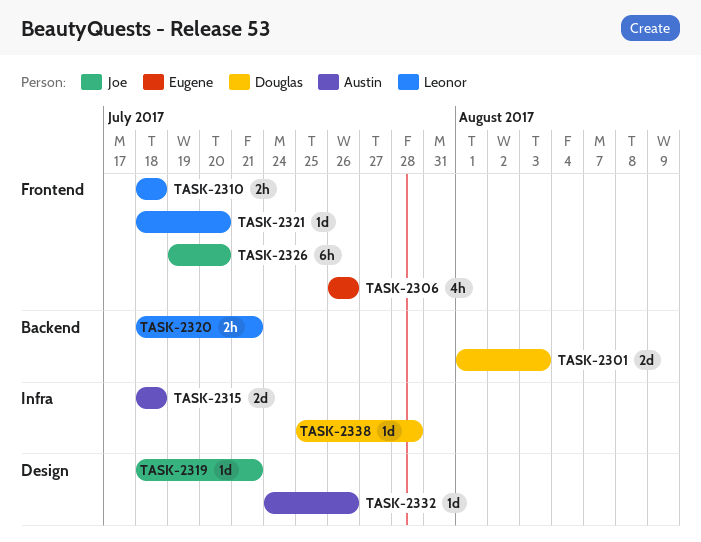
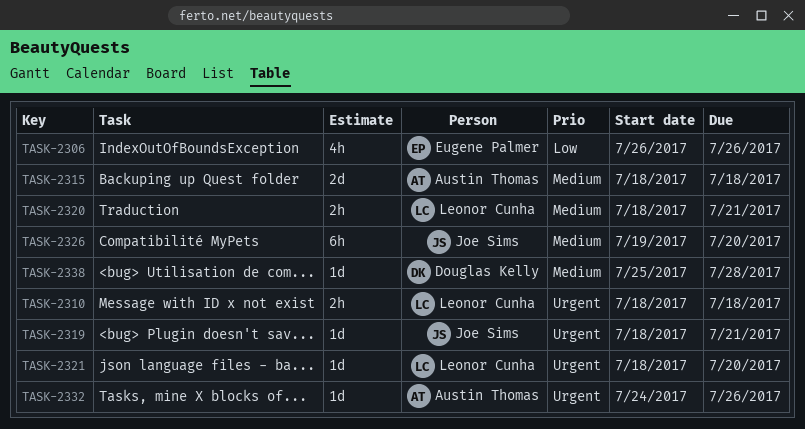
TASK-2301: present -> none

